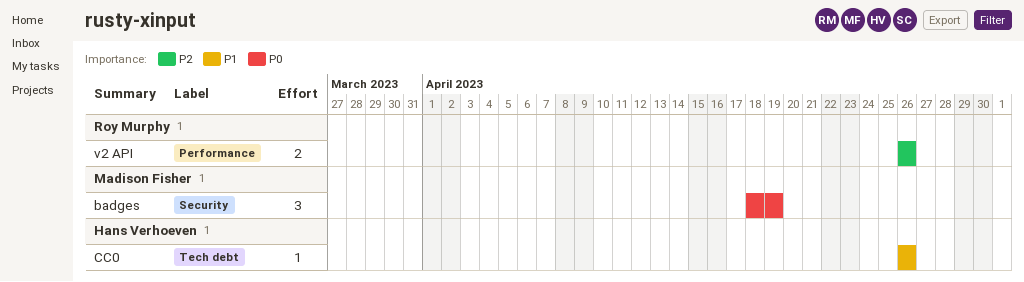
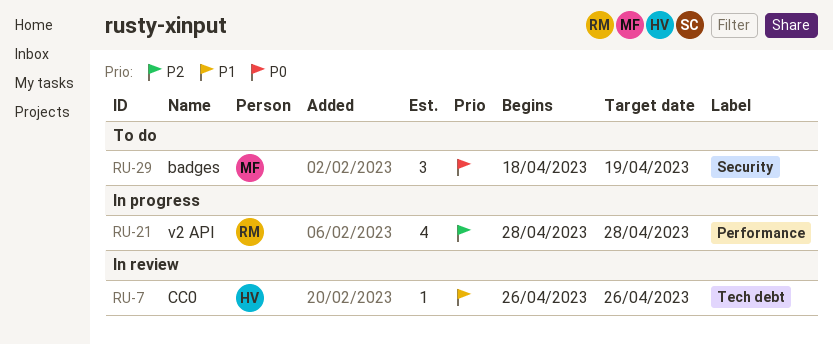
v2 API, estimate: 2 -> 4
v2 API, start: Apr 26 -> Apr 28
v2 API, due: Apr 26 -> Apr 28

